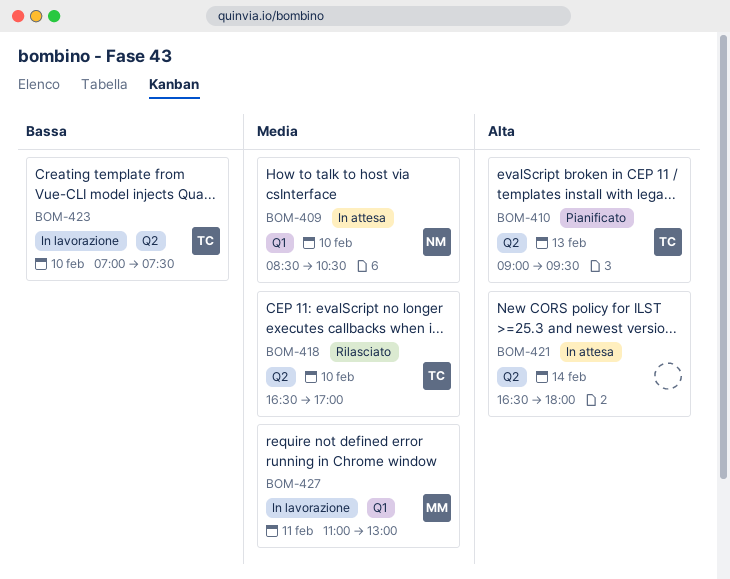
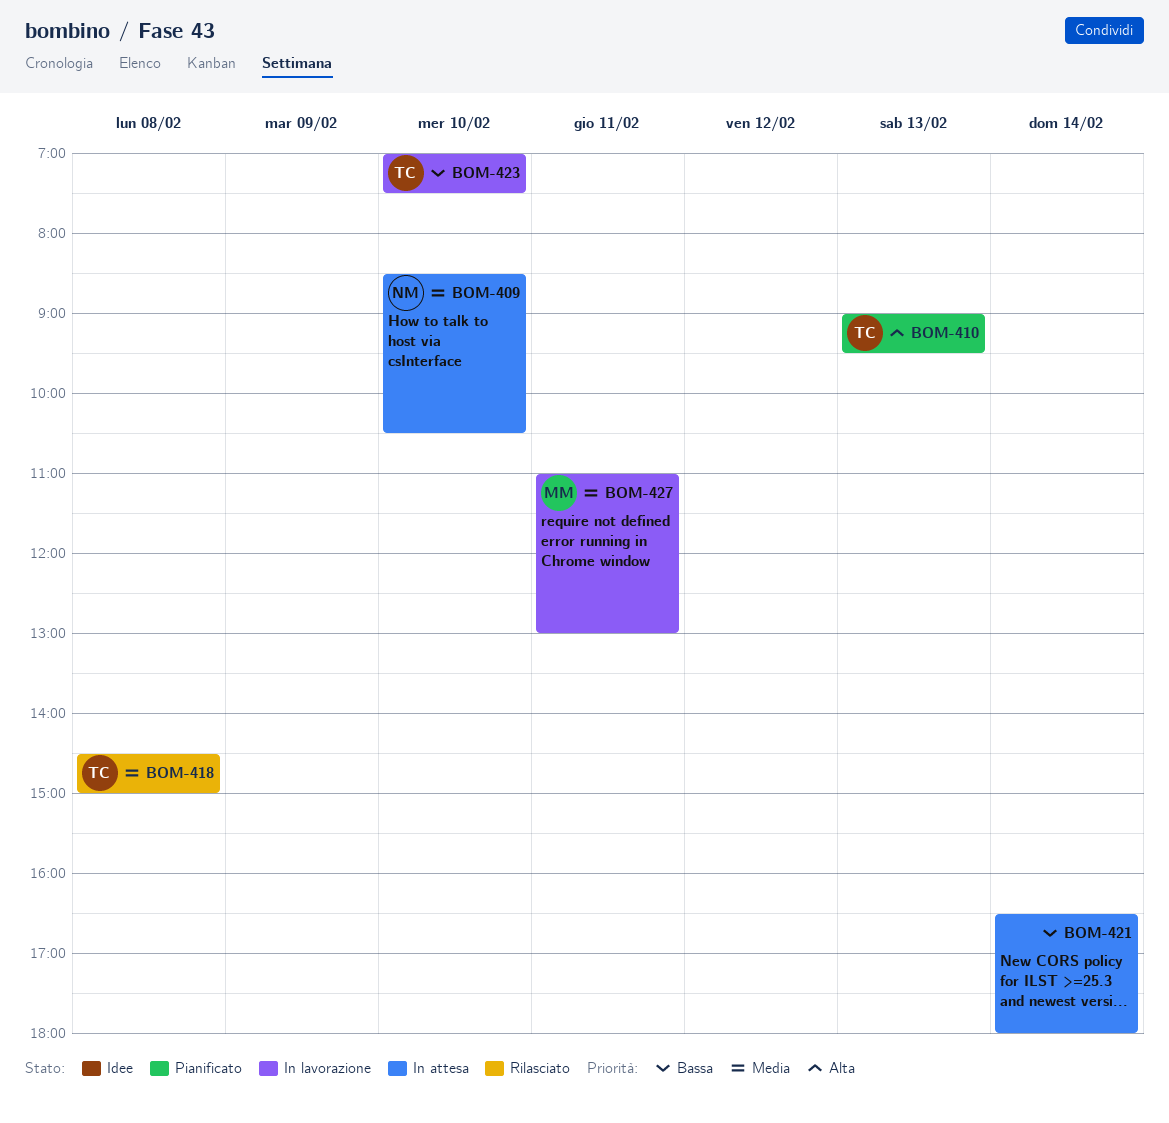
BOM-418, day: Feb 10 -> Feb 8
BOM-418, begins: 16:30 -> 14:30
BOM-418, ends: 17:00 -> 15:00
BOM-421, priority: Alta -> Bassa

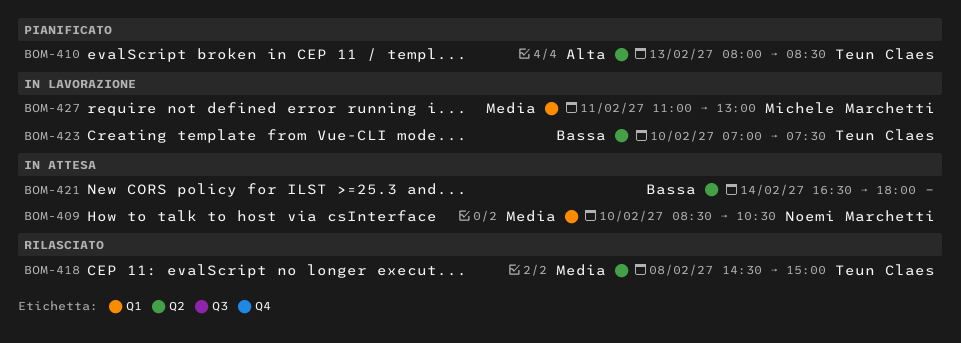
BOM-410, begins: 09:00 -> 08:00
BOM-410, ends: 09:30 -> 08:30

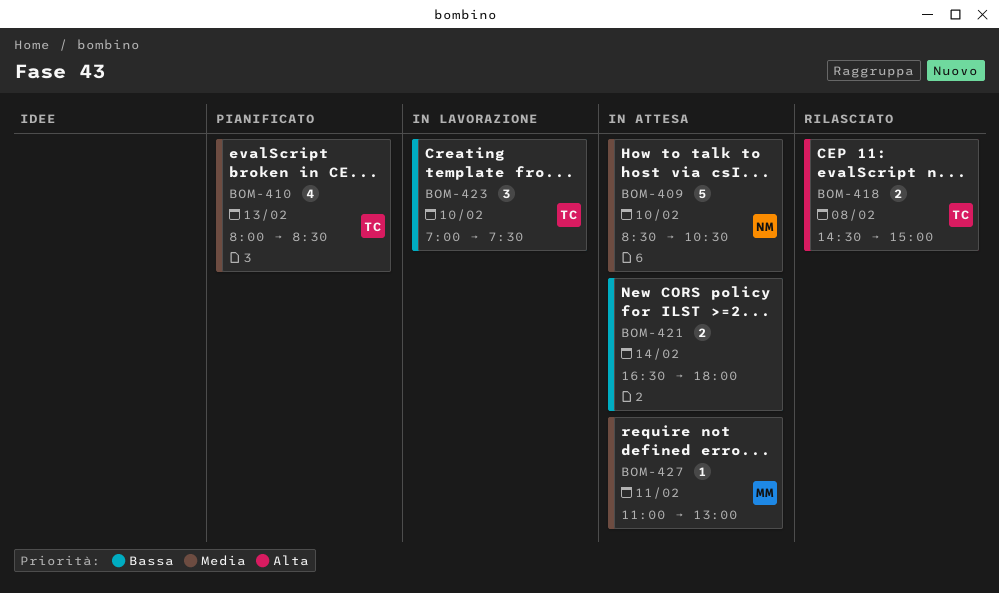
BOM-410, priority: Alta -> Media
BOM-418, priority: Media -> Alta
BOM-427, status: In lavorazione -> In attesa

